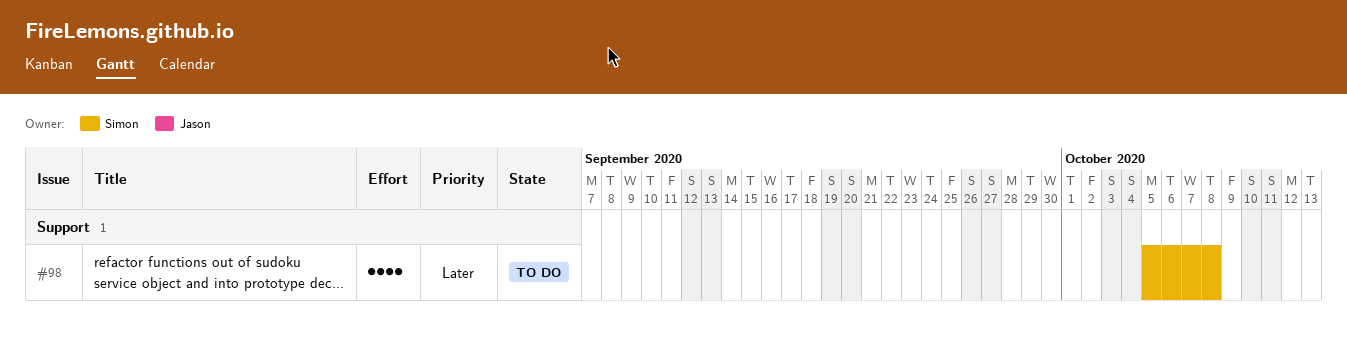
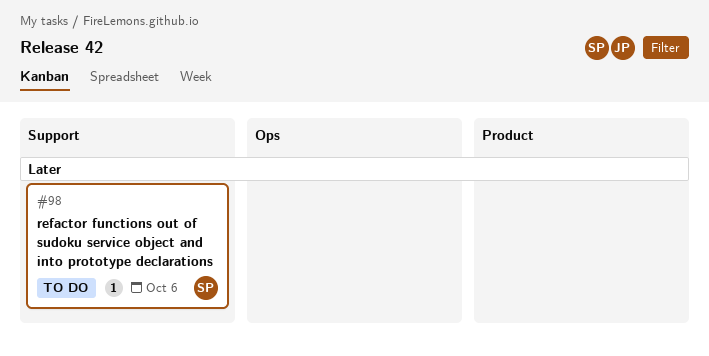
#98, estimate: 4 -> 1
#98, due: Oct 8 -> Oct 6

